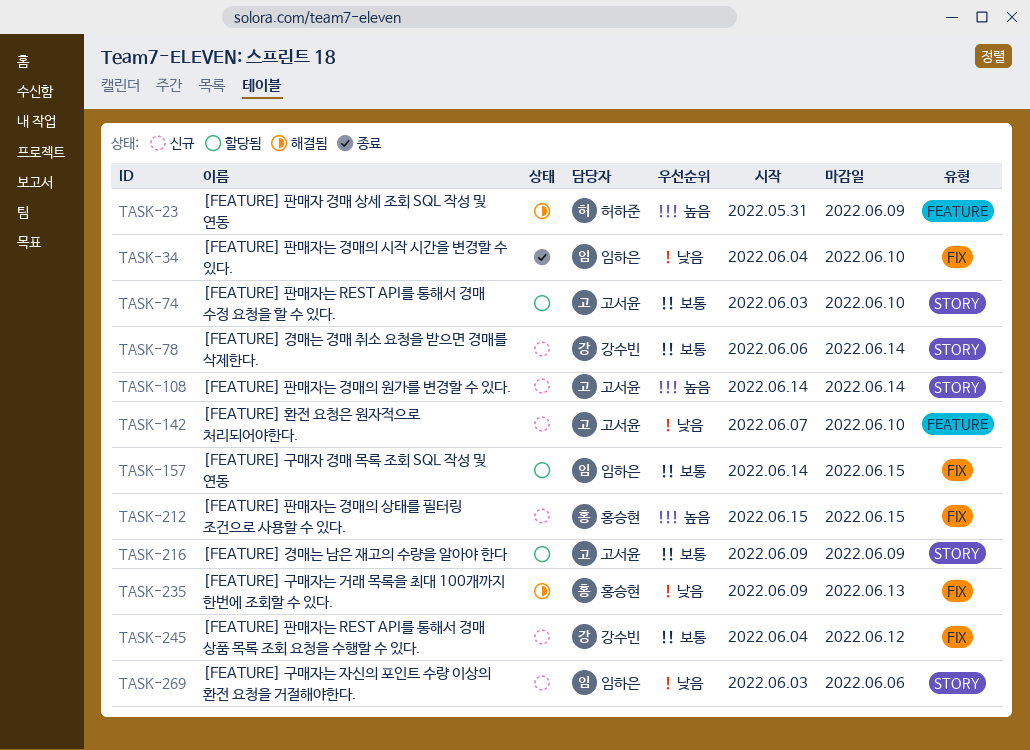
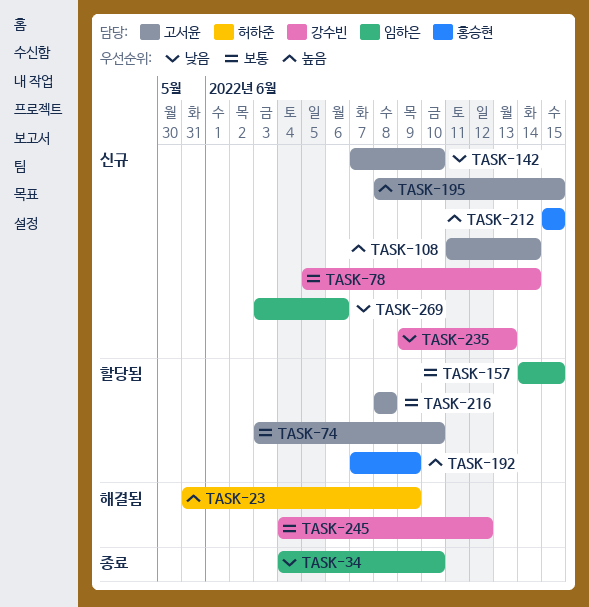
TASK-78, start: Jun 6 -> Jun 5
TASK-108, start: Jun 14 -> Jun 11
TASK-192: none -> present
TASK-195: none -> present
TASK-216, start: Jun 9 -> Jun 8
TASK-216, due: Jun 9 -> Jun 8
TASK-235, status: 해결됨 -> 신규
TASK-235, owner: 홍승현 -> 강수빈
TASK-245, status: 신규 -> 해결됨

